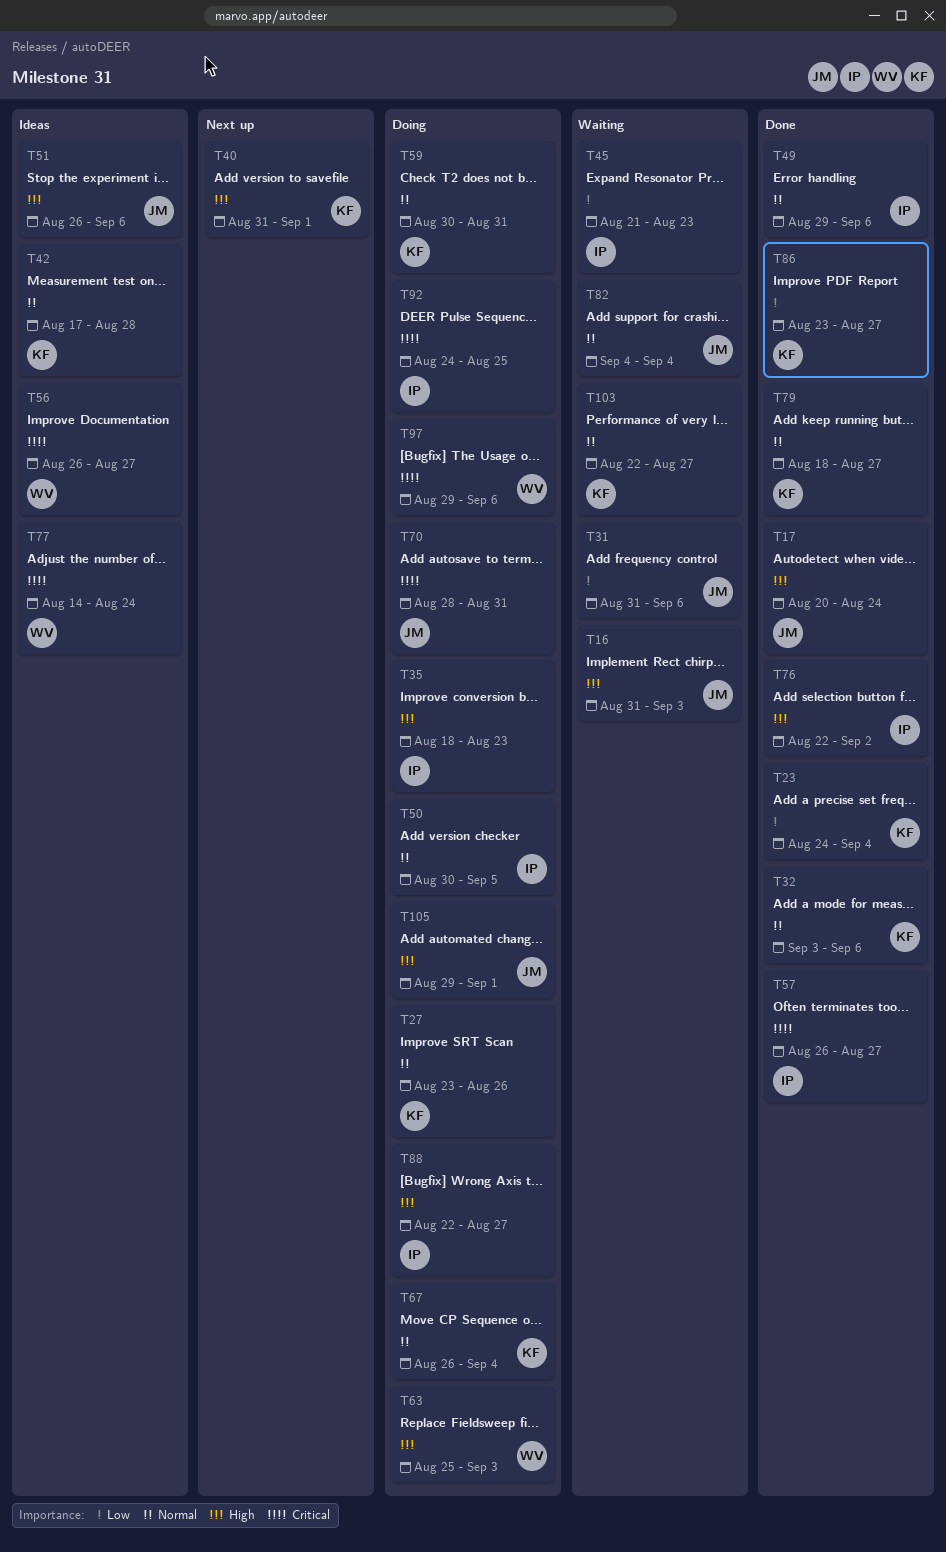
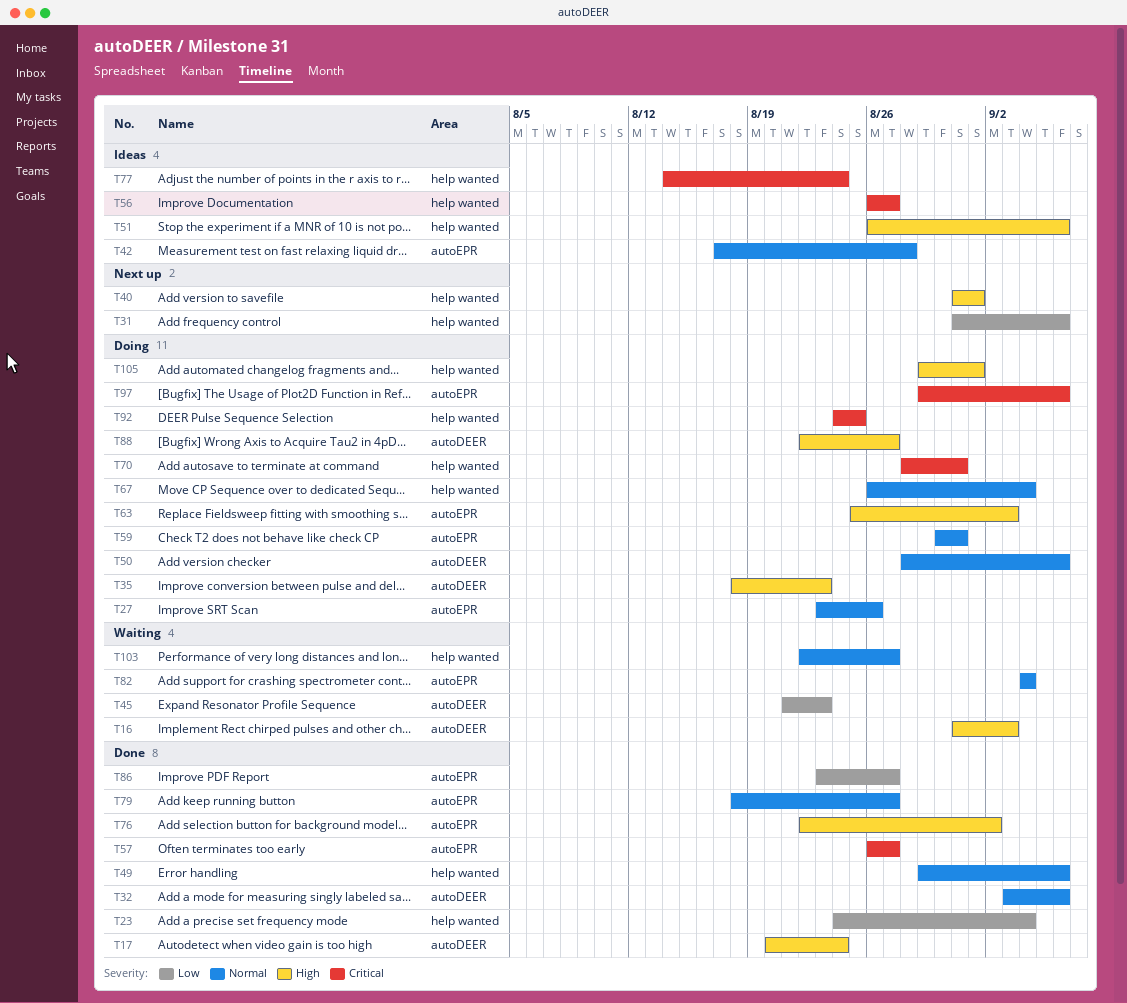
T31, status: Waiting -> Next up
T50, start: Aug 30 -> Aug 28
T50, due: Sep 5 -> Sep 6

